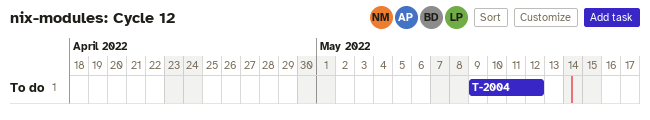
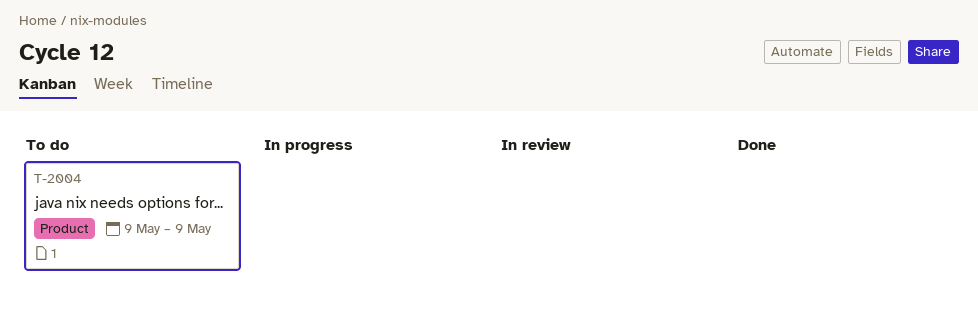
T-2004, due: May 12 -> May 9

